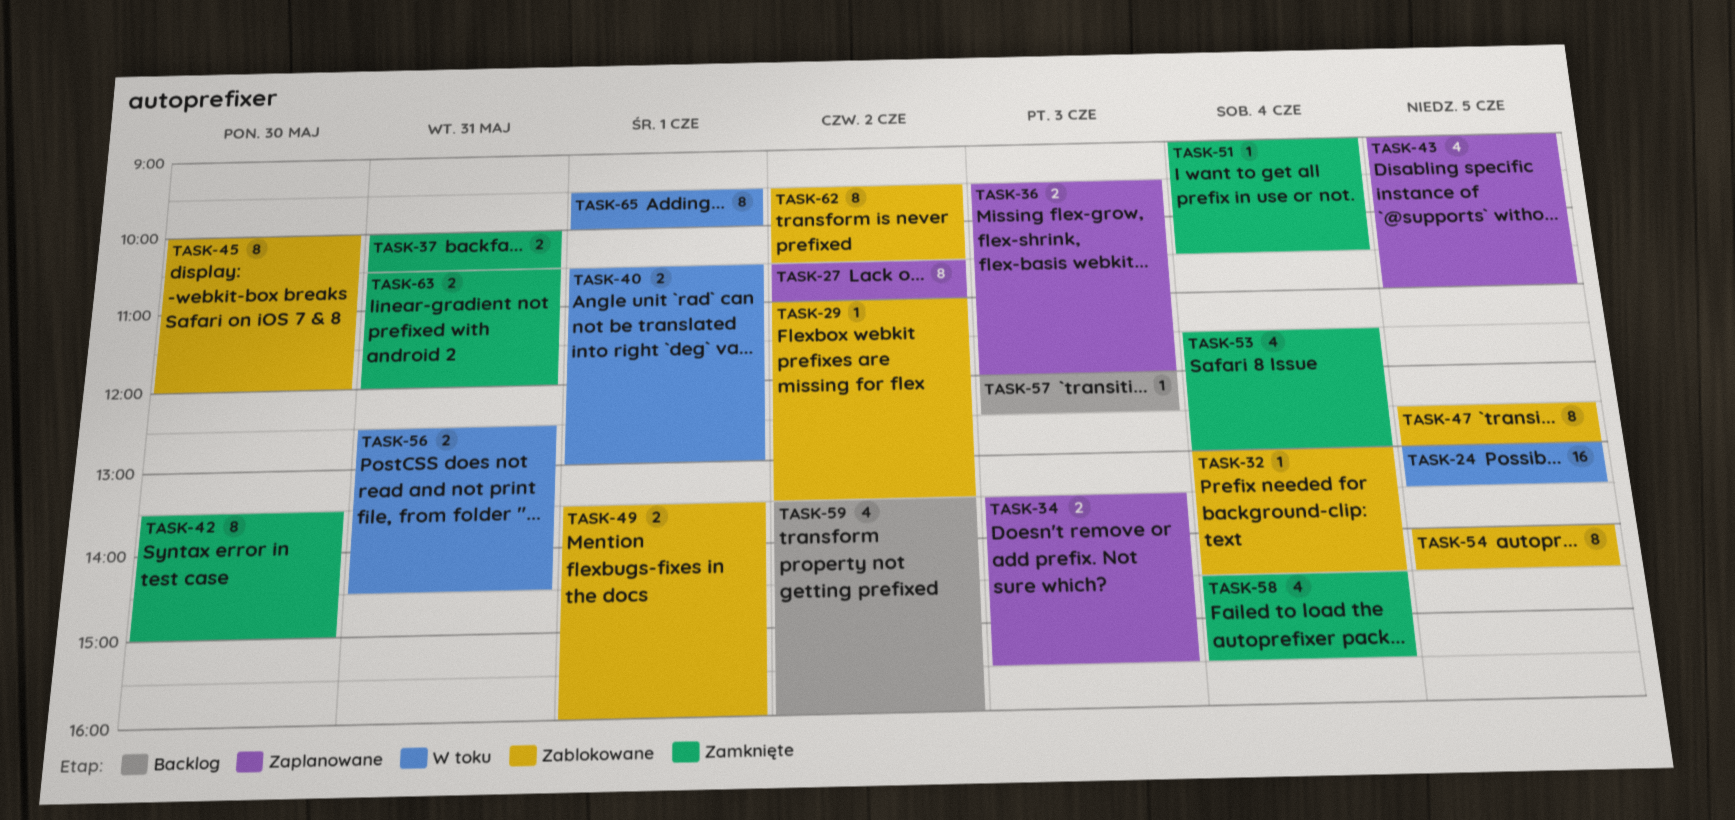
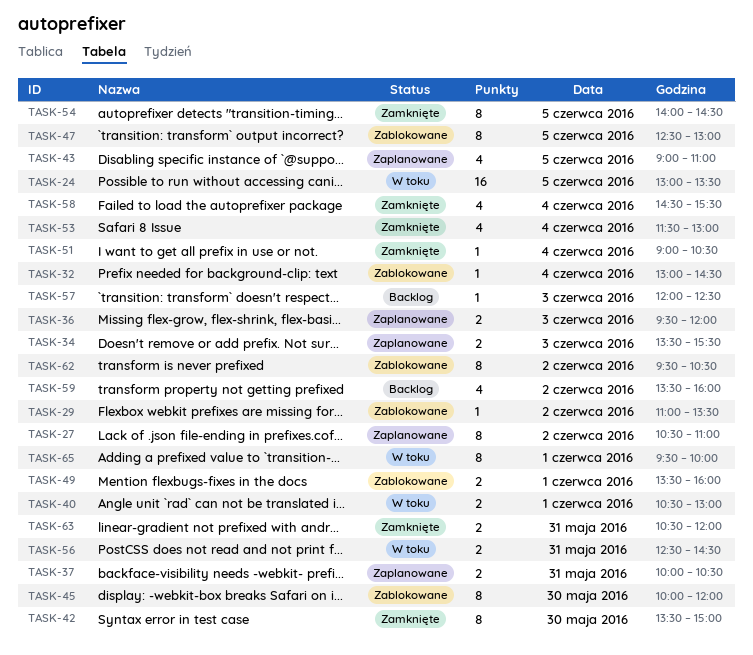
TASK-37, status: Zamknięte -> Zaplanowane
TASK-54, status: Zablokowane -> Zamknięte

